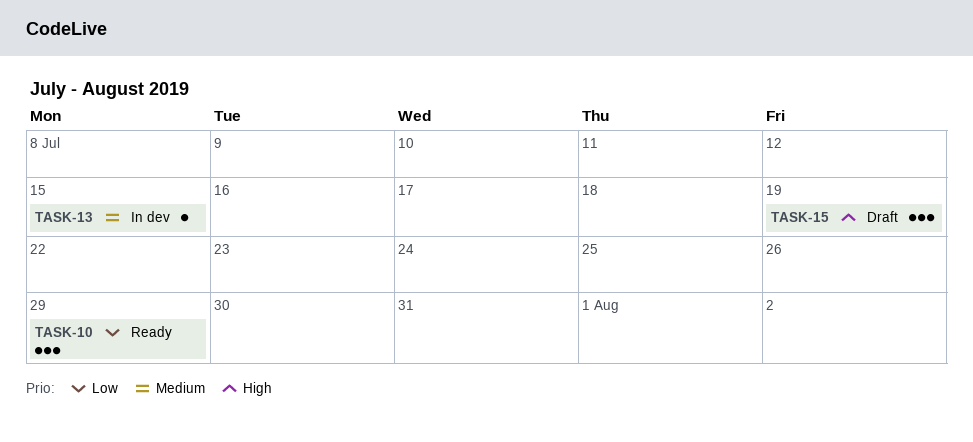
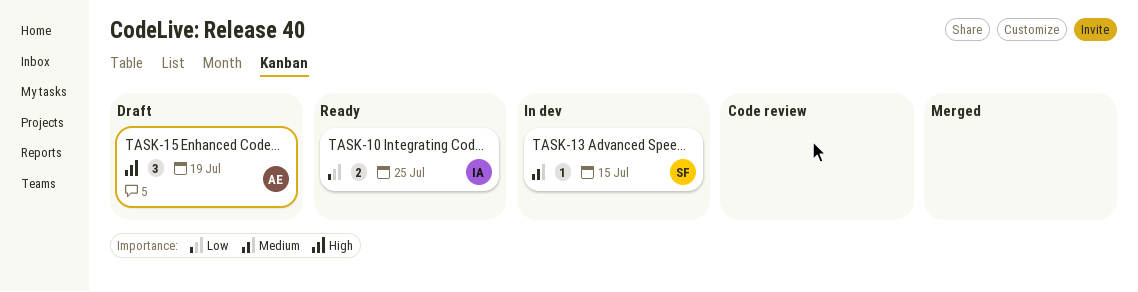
TASK-10, estimate: 3 -> 2
TASK-10, due: Jul 29 -> Jul 25

